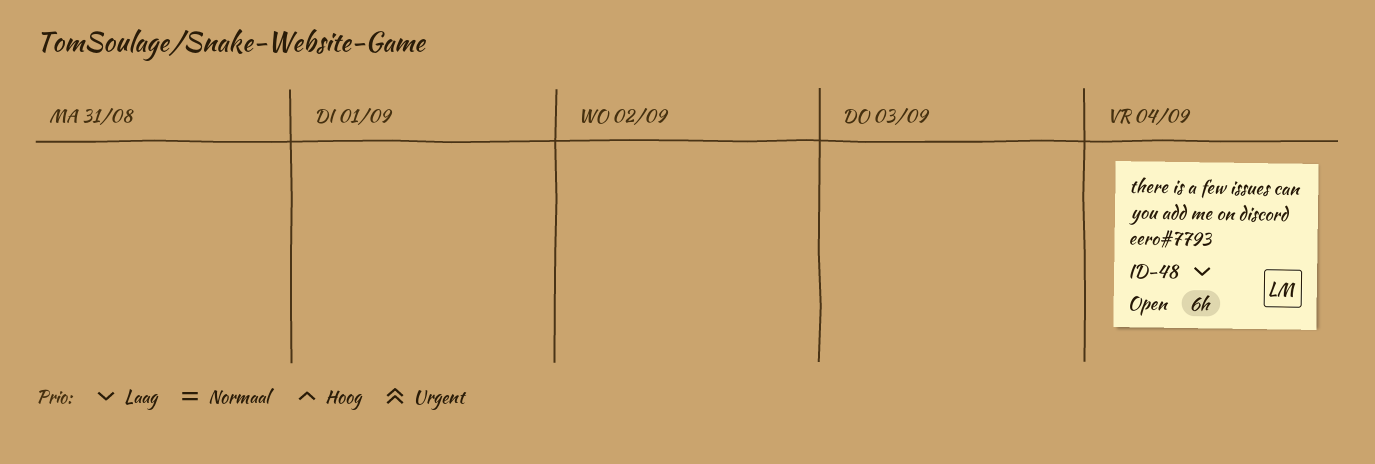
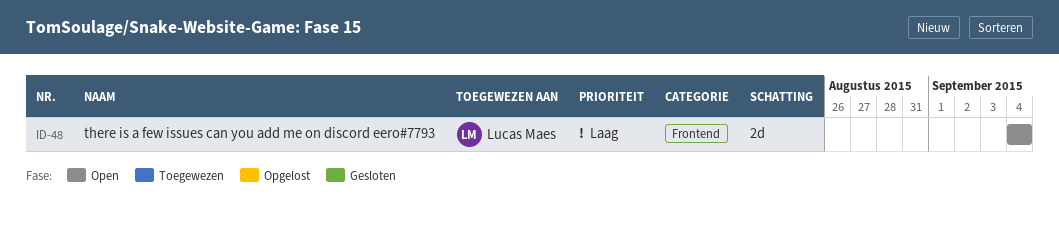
ID-48, estimate: 6h -> 2d

